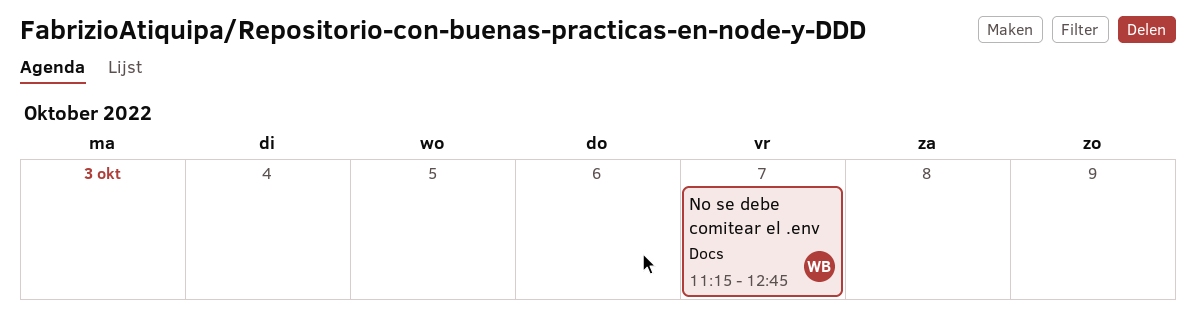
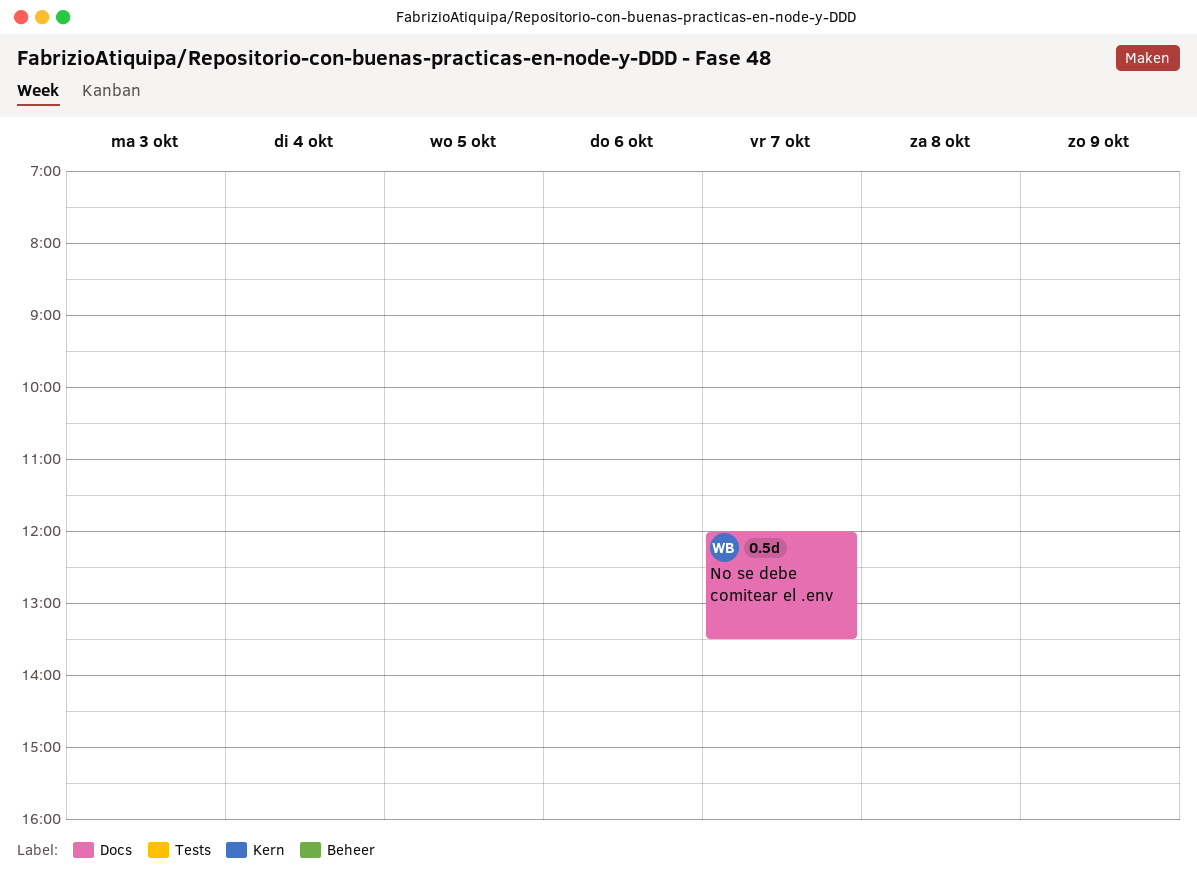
No se debe comitear el .env, begins: 11:15 -> 12:00
No se debe comitear el .env, ends: 12:45 -> 13:30

